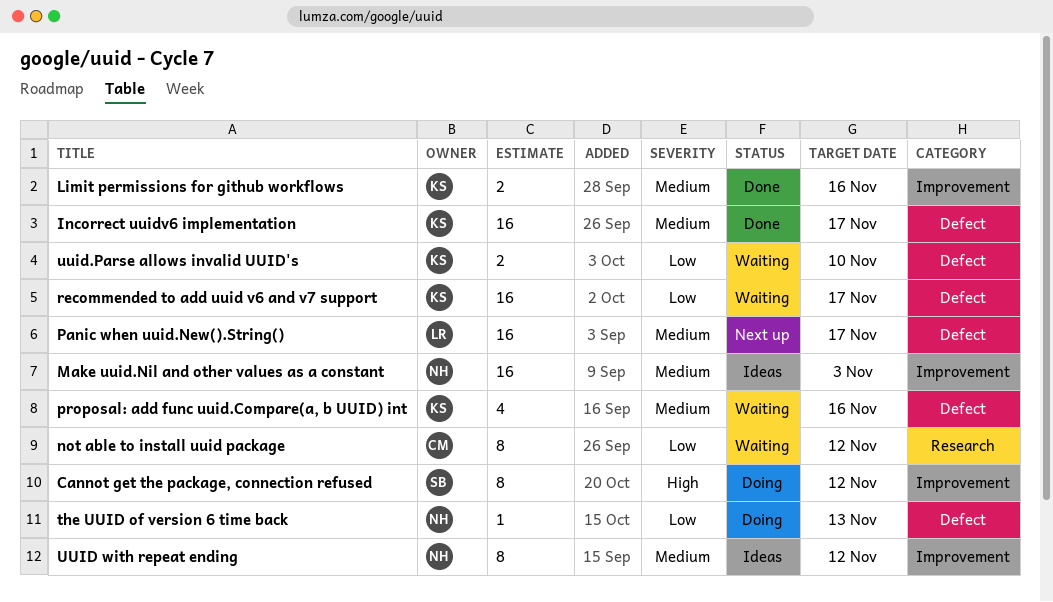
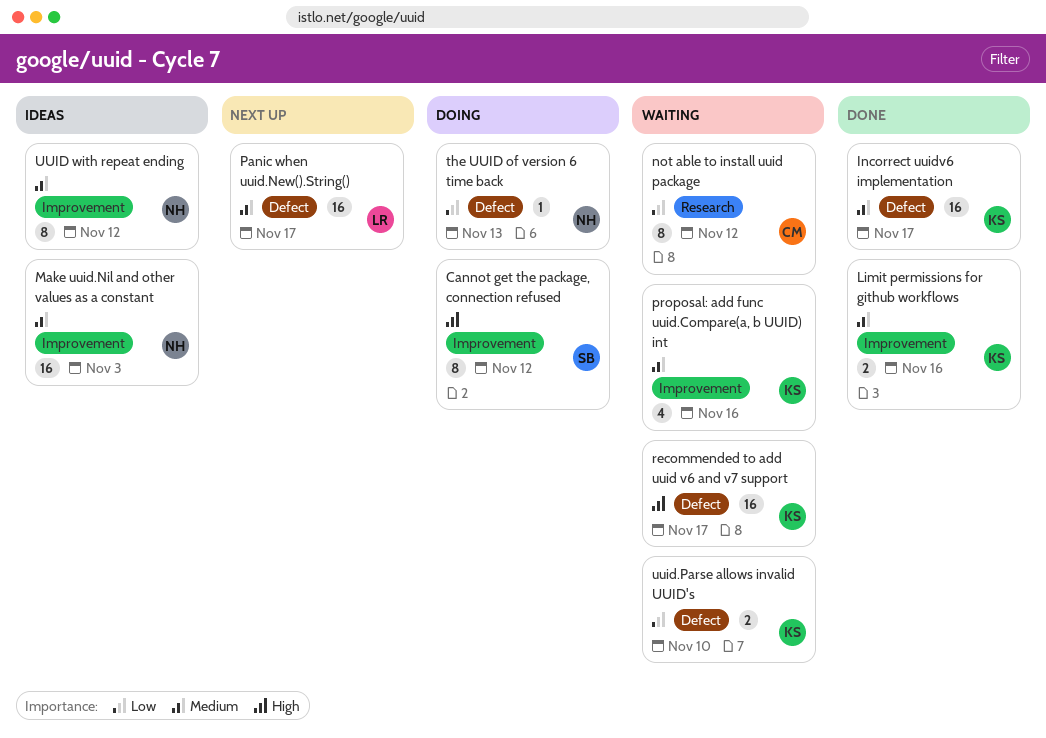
proposal: add func uuid.Compare(a, b UUID) int, label: Defect -> Improvement
recommended to add uuid v6 and v7 support, priority: Low -> High

